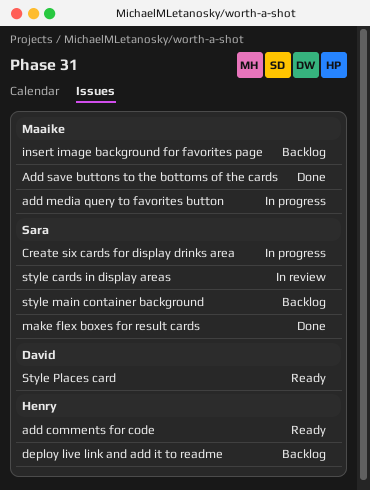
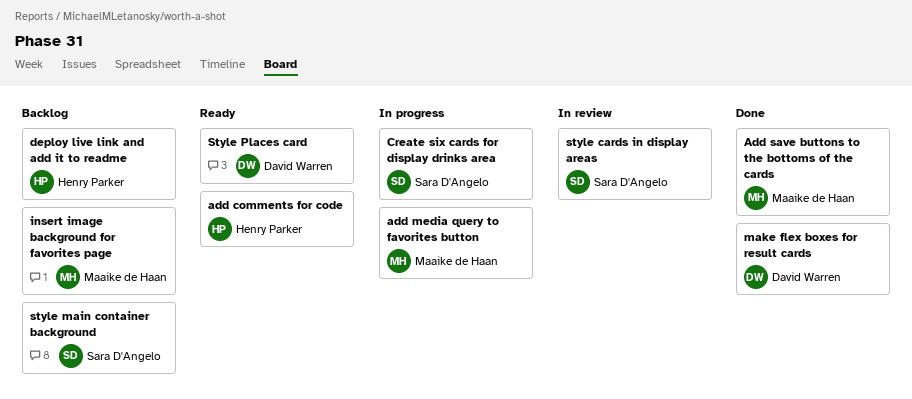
make flex boxes for result cards, owner: Sara D'Angelo -> David Warren

